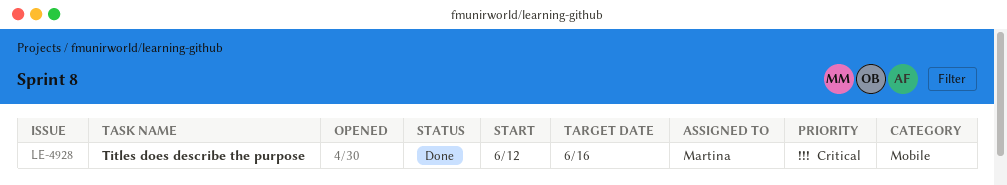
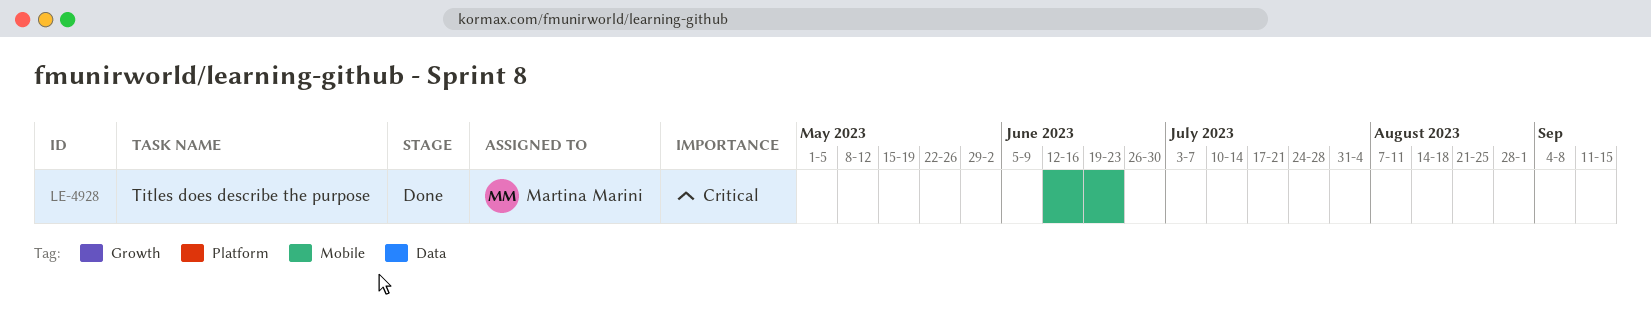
LE-4928, due: Jun 16 -> Jun 23

